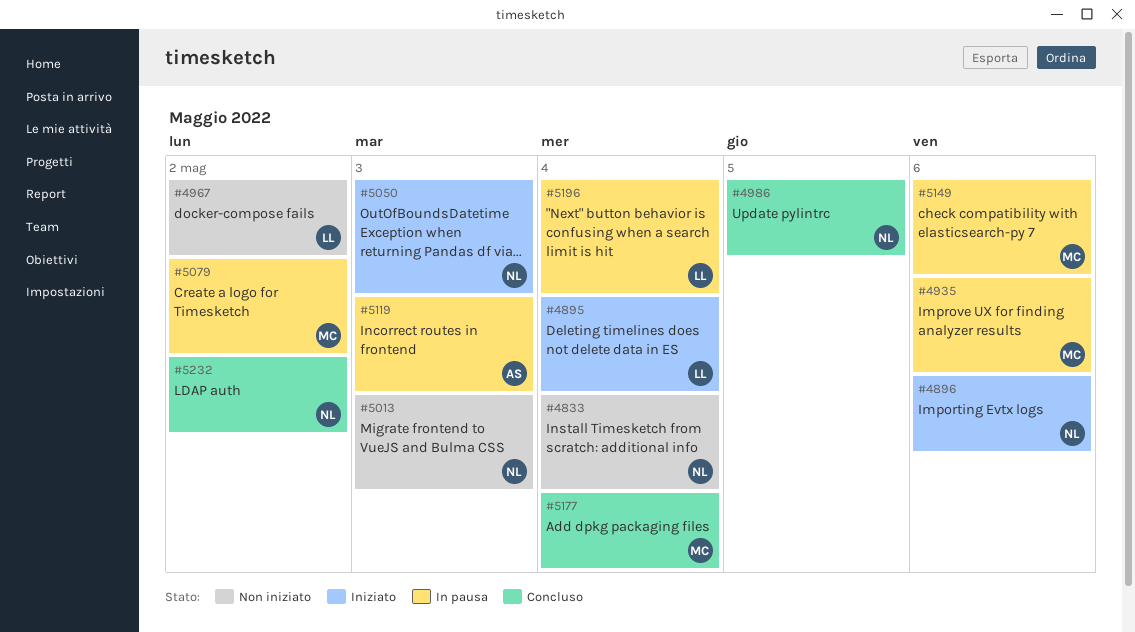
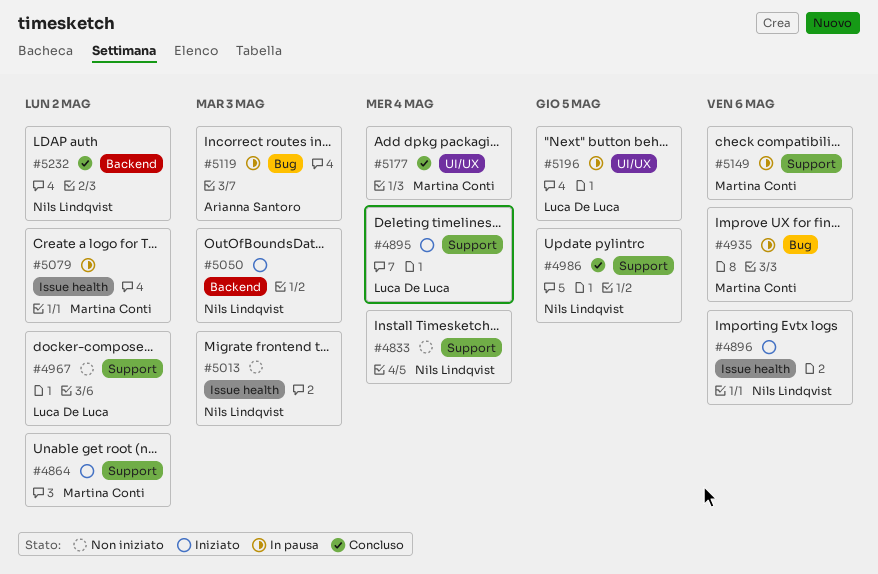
#4864: none -> present
#5196, due: May 4 -> May 5

